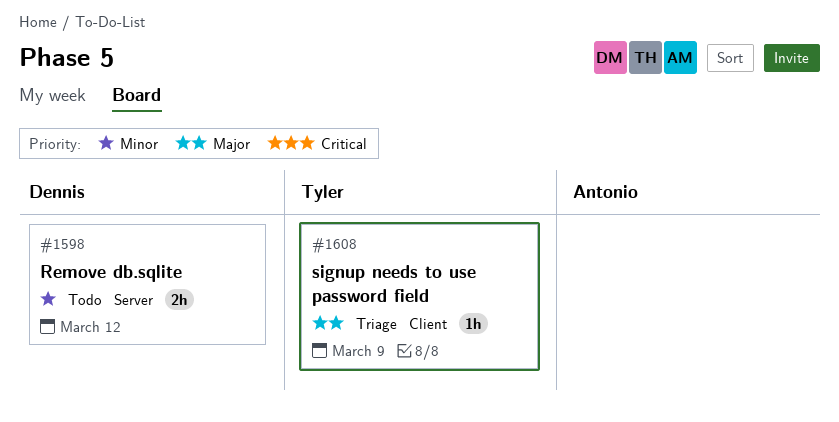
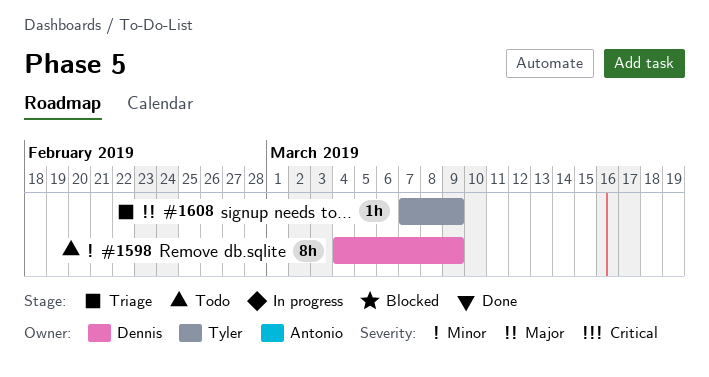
#1598, estimate: 2h -> 8h
#1598, due: Mar 12 -> Mar 9

